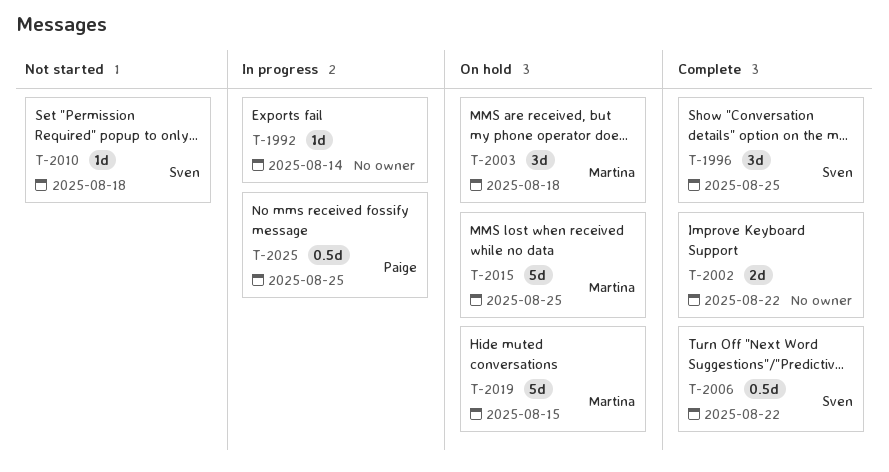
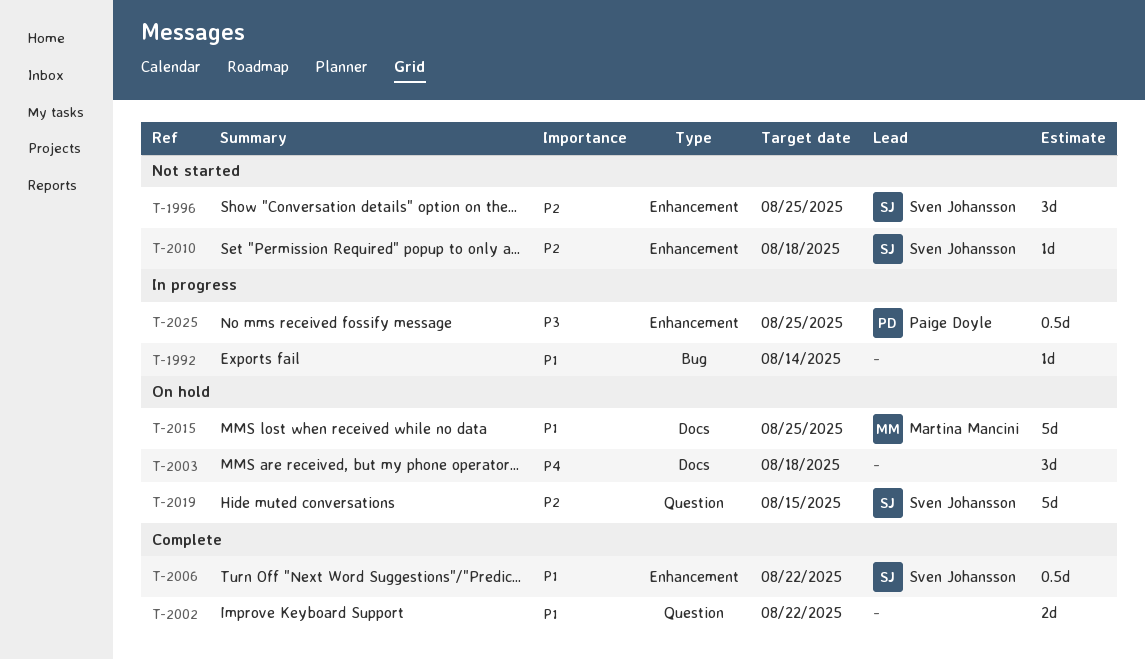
T-1996, status: Complete -> Not started
T-2003, owner: Martina Mancini -> none
T-2019, owner: Martina Mancini -> Sven Johansson

